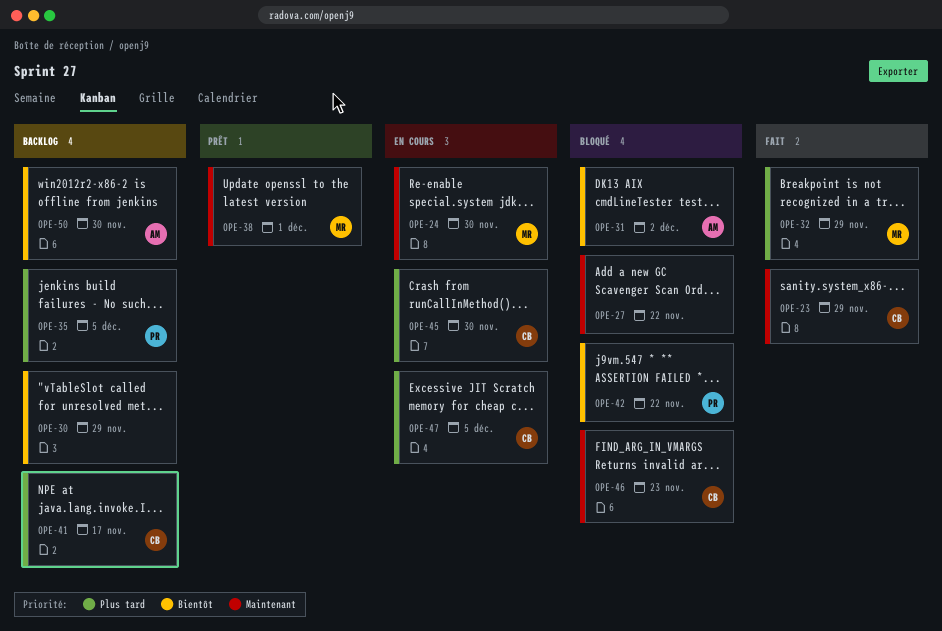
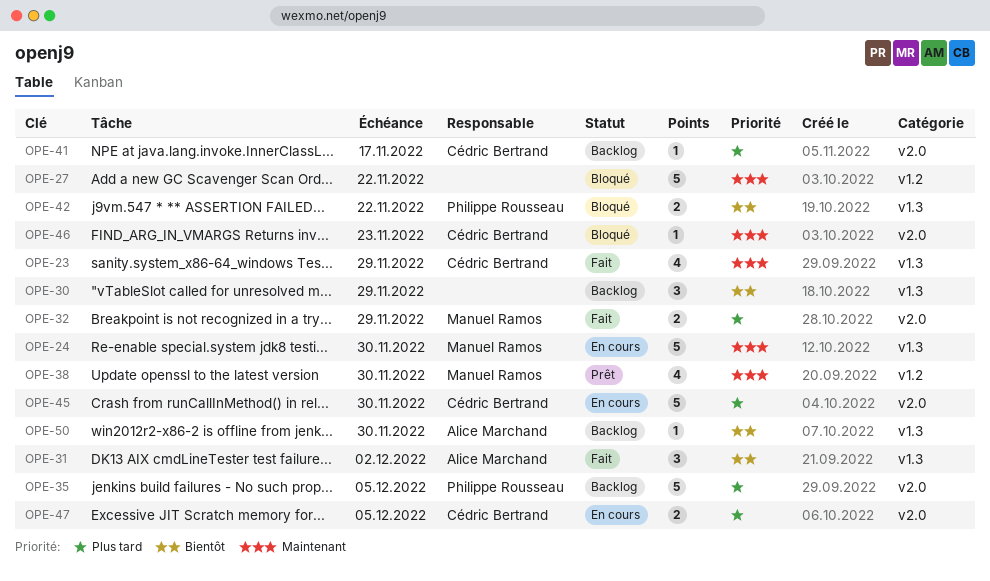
OPE-31, status: Bloqué -> Fait
OPE-38, due: Dec 1 -> Nov 30

